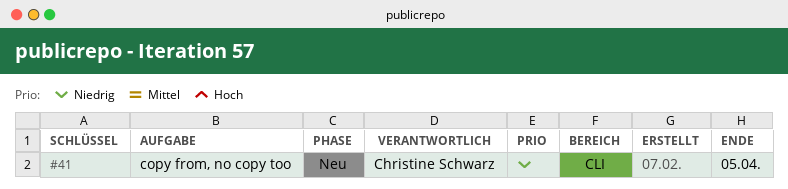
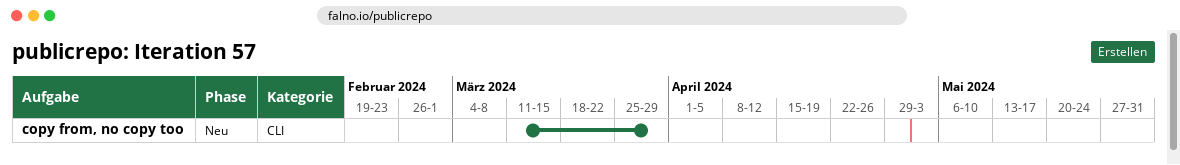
copy from, no copy too, due: Apr 5 -> Mar 29

